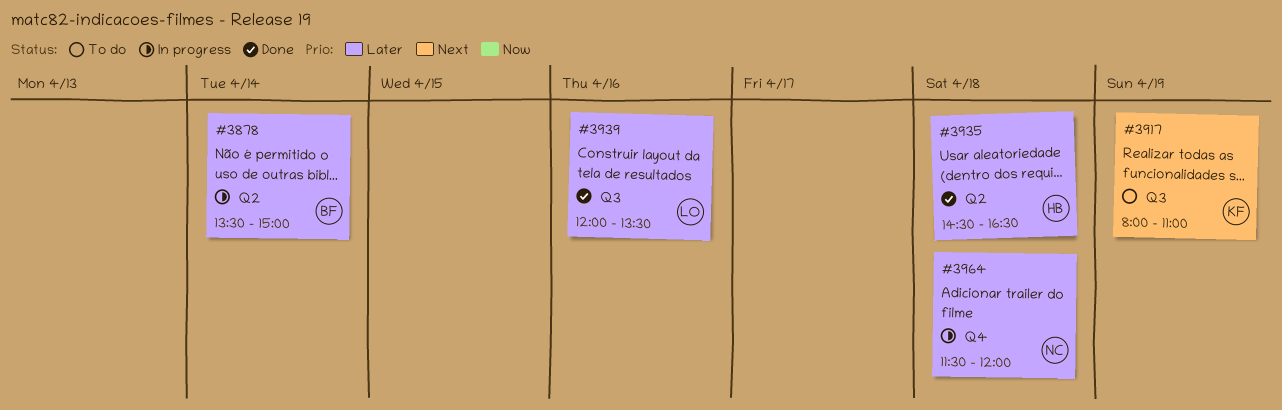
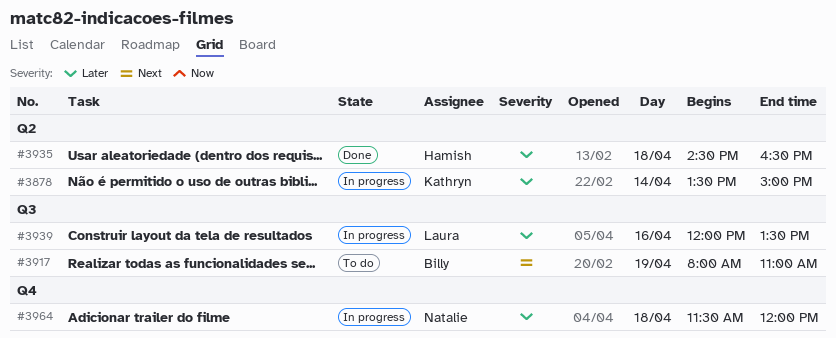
#3878, owner: Billy -> Kathryn
#3917, owner: Kathryn -> Billy
#3939, status: Done -> In progress

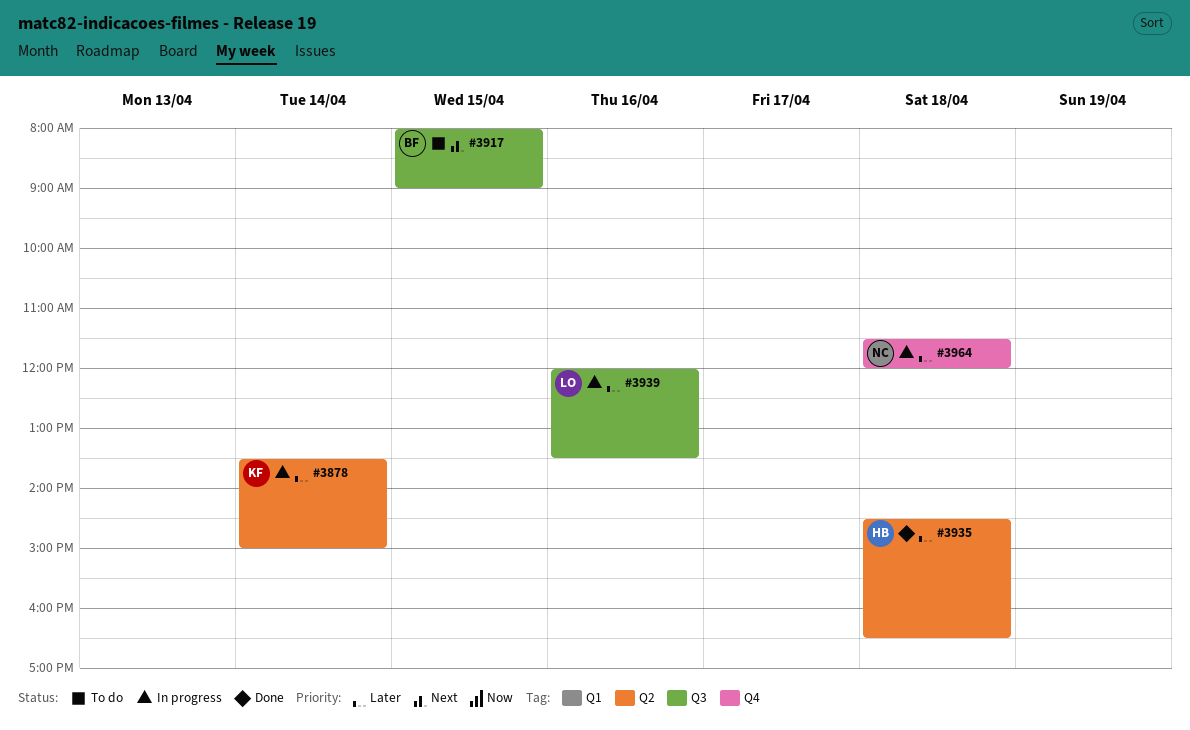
#3917, day: Apr 19 -> Apr 15
#3917, ends: 11:00 -> 09:00

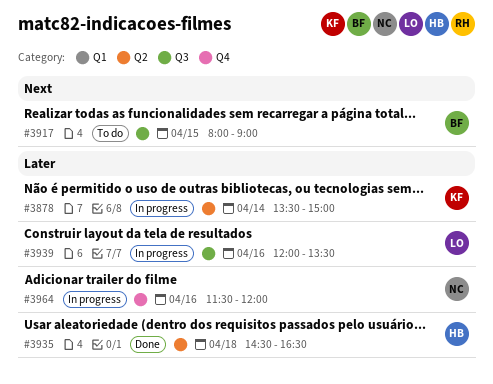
#3964, day: Apr 18 -> Apr 16

